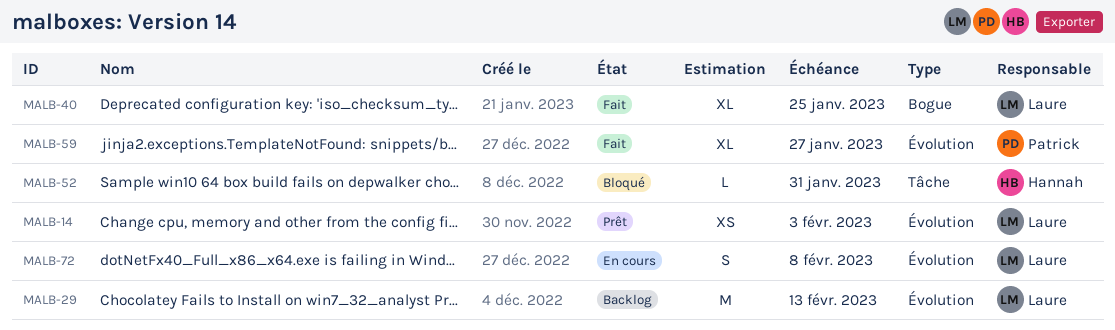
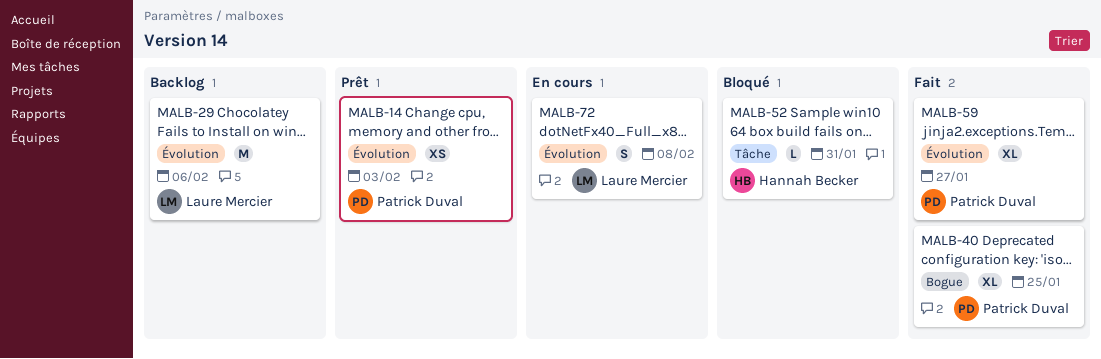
MALB-14, owner: Laure Mercier -> Patrick Duval
MALB-29, due: Feb 13 -> Feb 6
MALB-40, owner: Laure Mercier -> Patrick Duval

